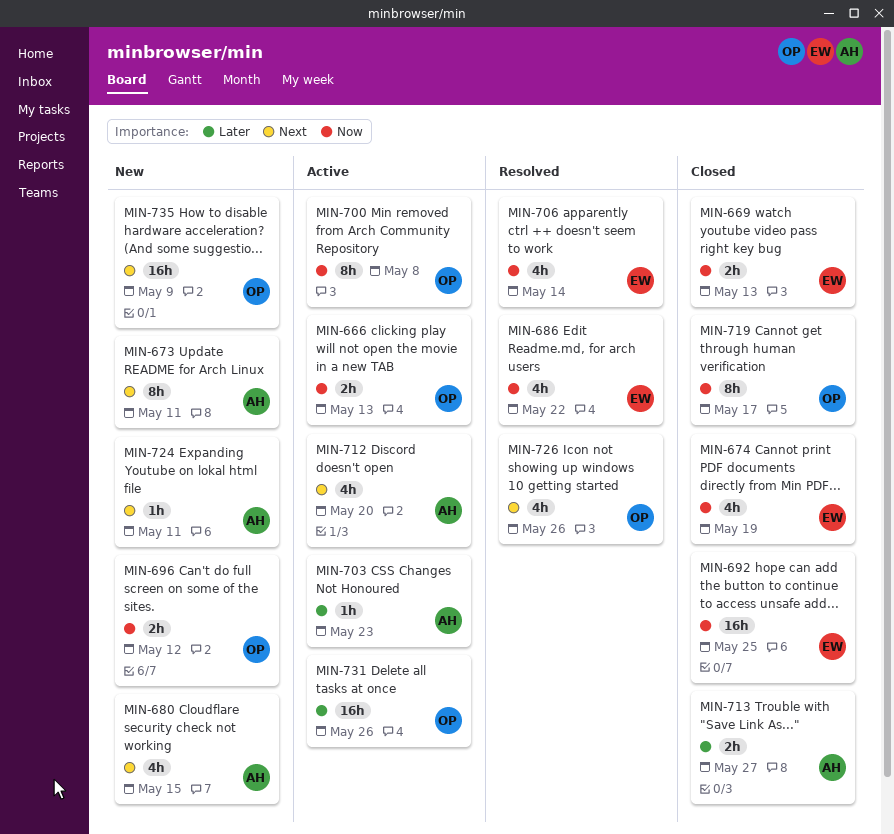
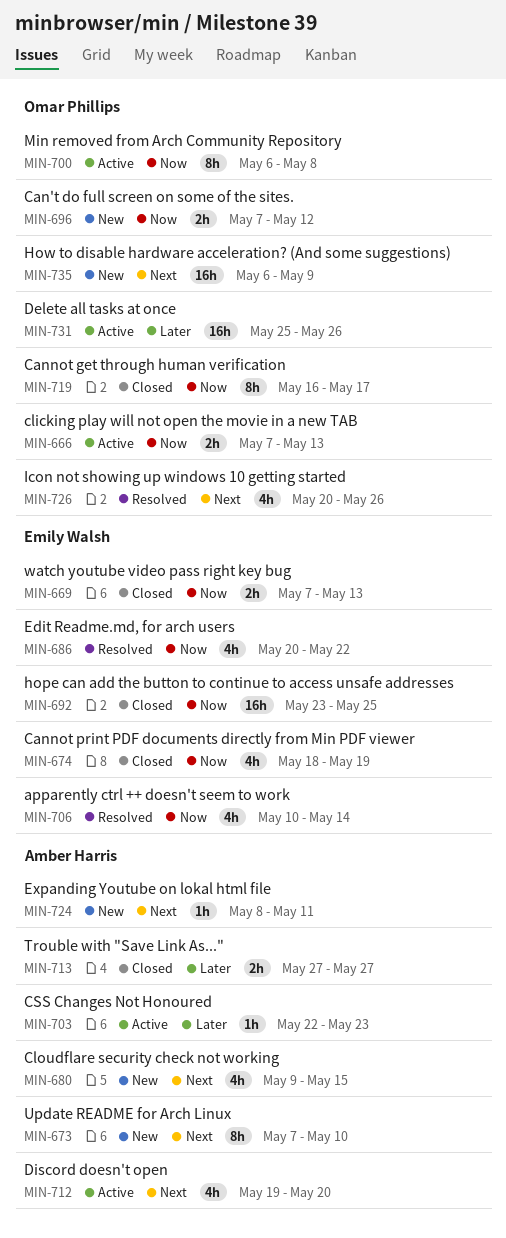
MIN-673, due: May 11 -> May 10

